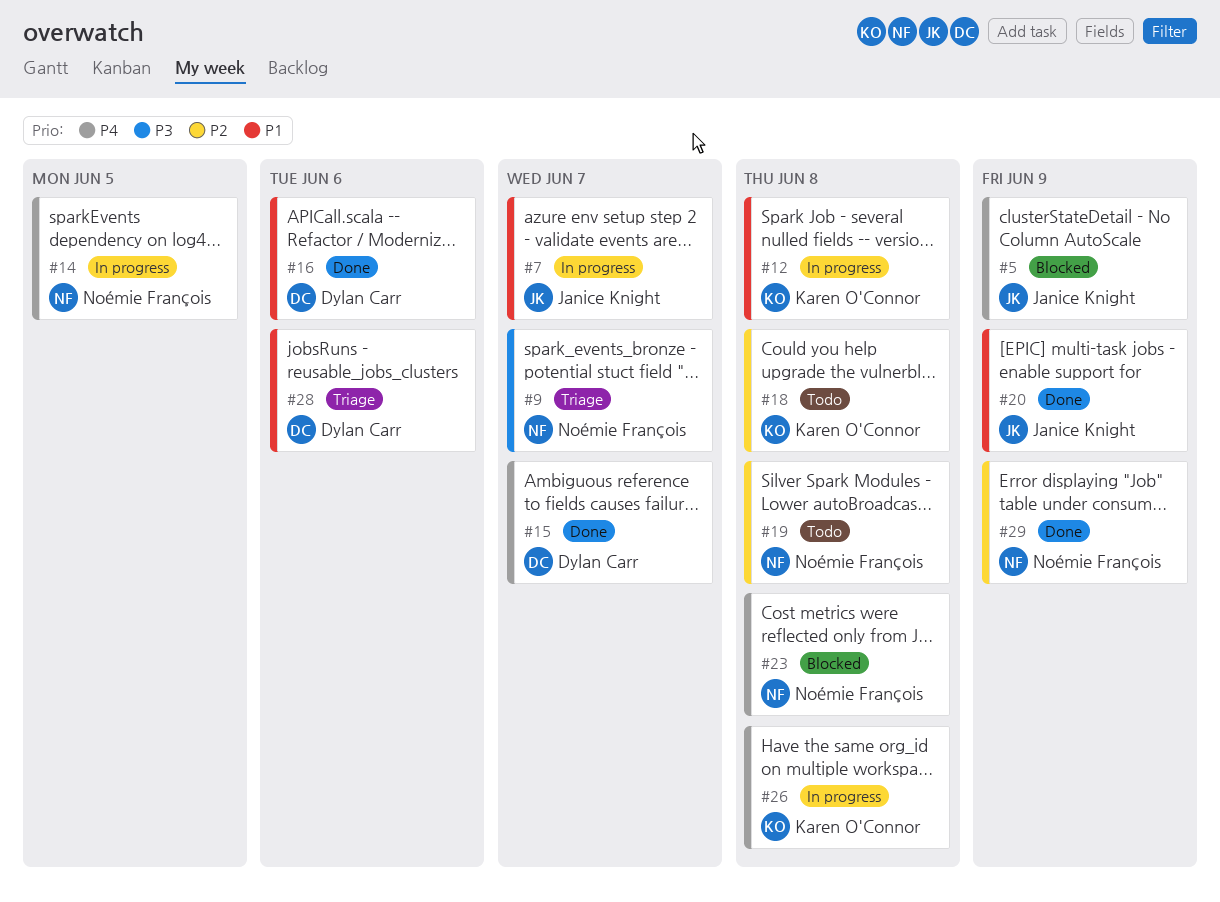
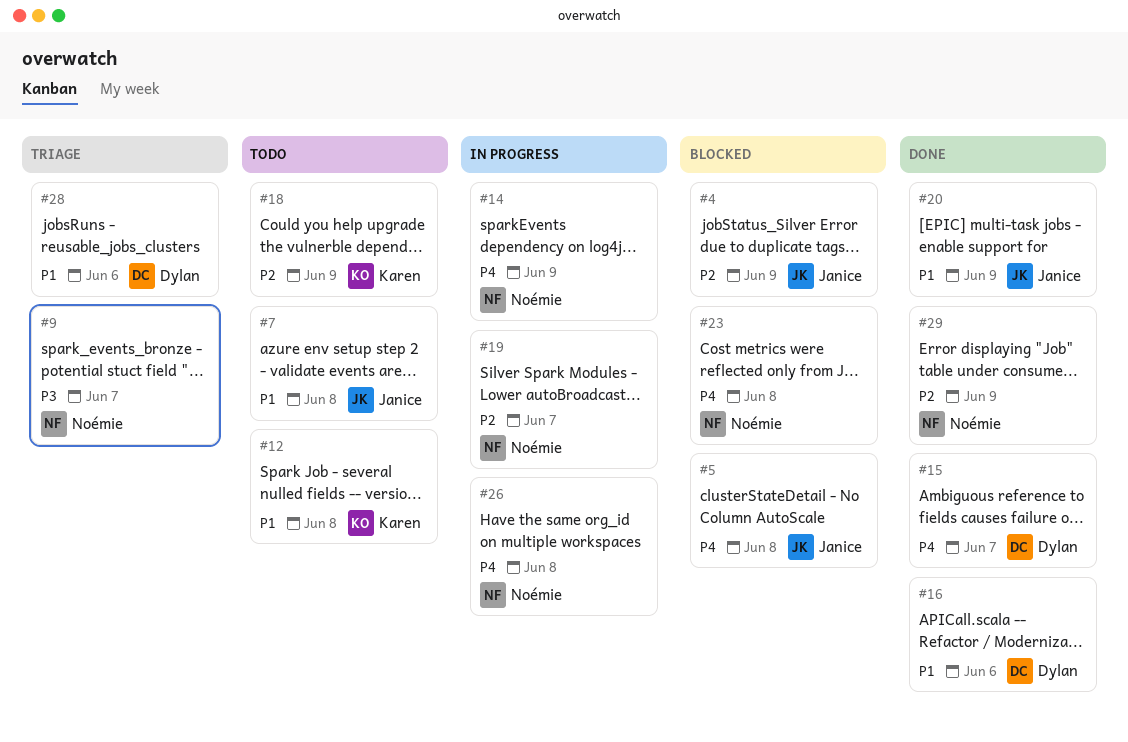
#4: none -> present
#5, due: Jun 9 -> Jun 8
#7, status: In progress -> Todo
#7, due: Jun 7 -> Jun 8
#12, status: In progress -> Todo
#14, due: Jun 5 -> Jun 9
#18, due: Jun 8 -> Jun 9
#19, status: Todo -> In progress
#19, due: Jun 8 -> Jun 7
#26, owner: Karen O'Connor -> Noémie François

